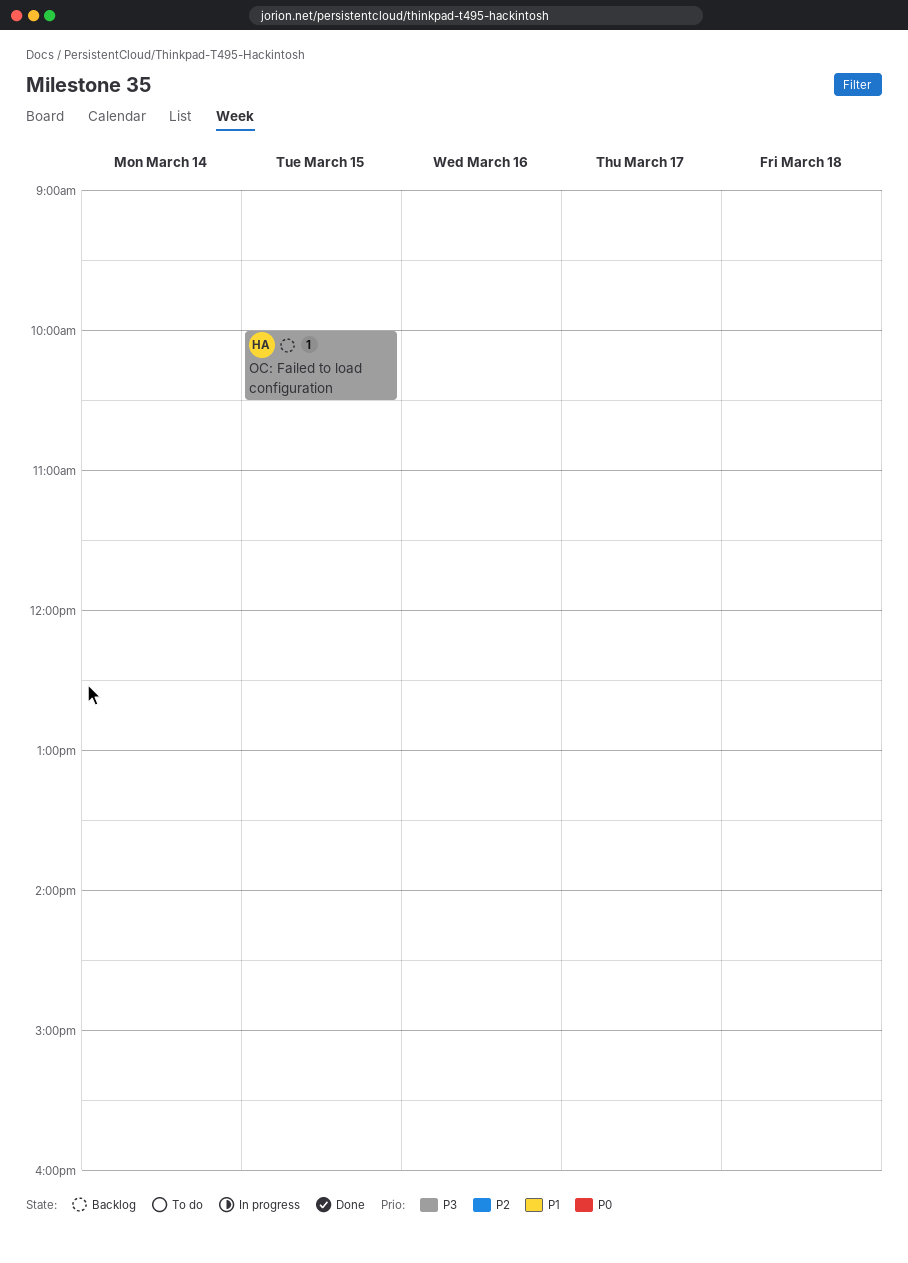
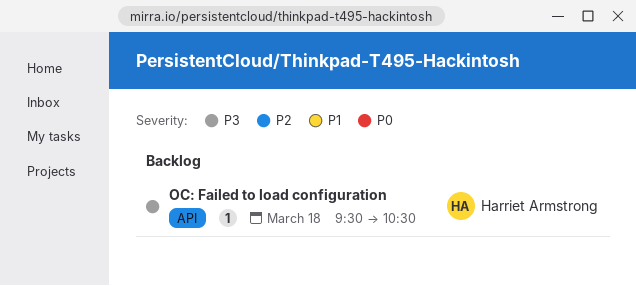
OC: Failed to load configuration, day: Mar 15 -> Mar 18
OC: Failed to load configuration, begins: 10:00 -> 09:30

